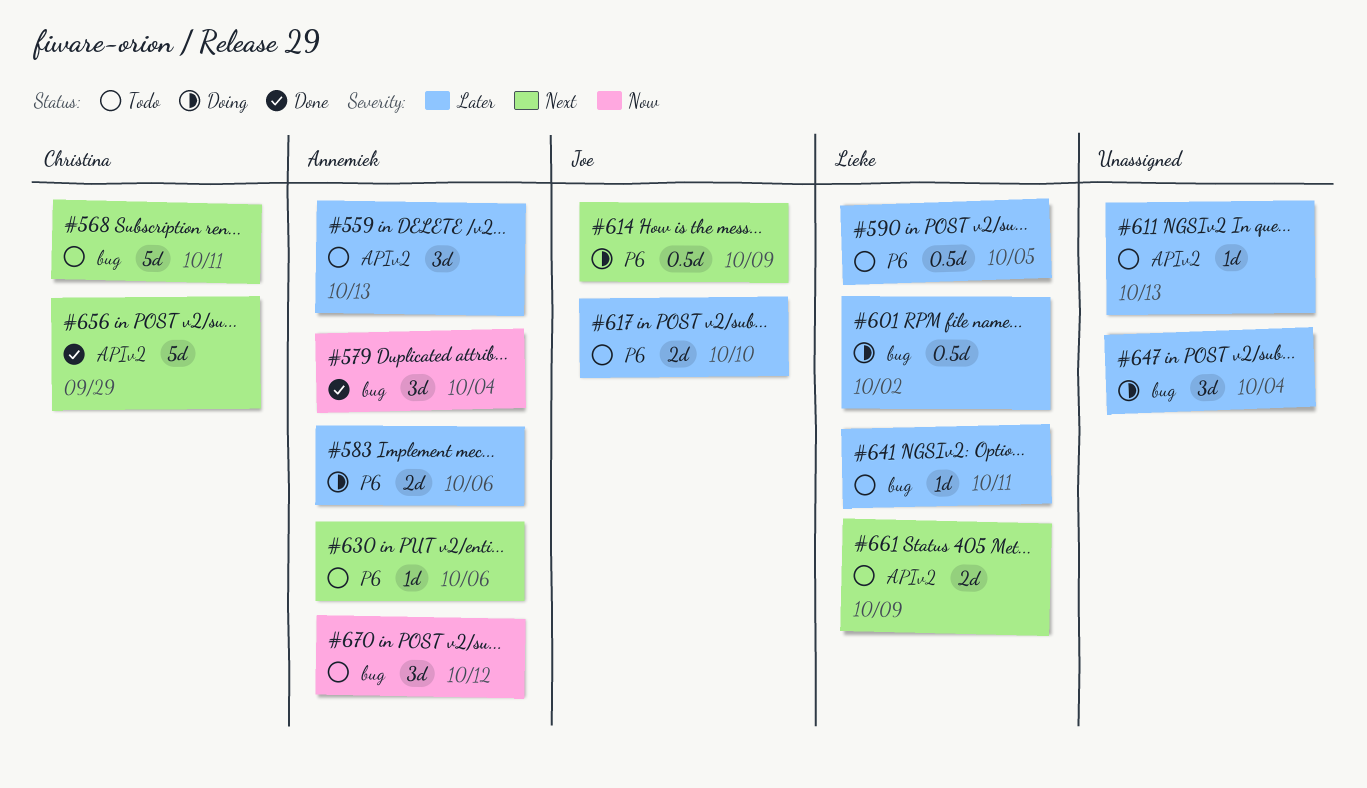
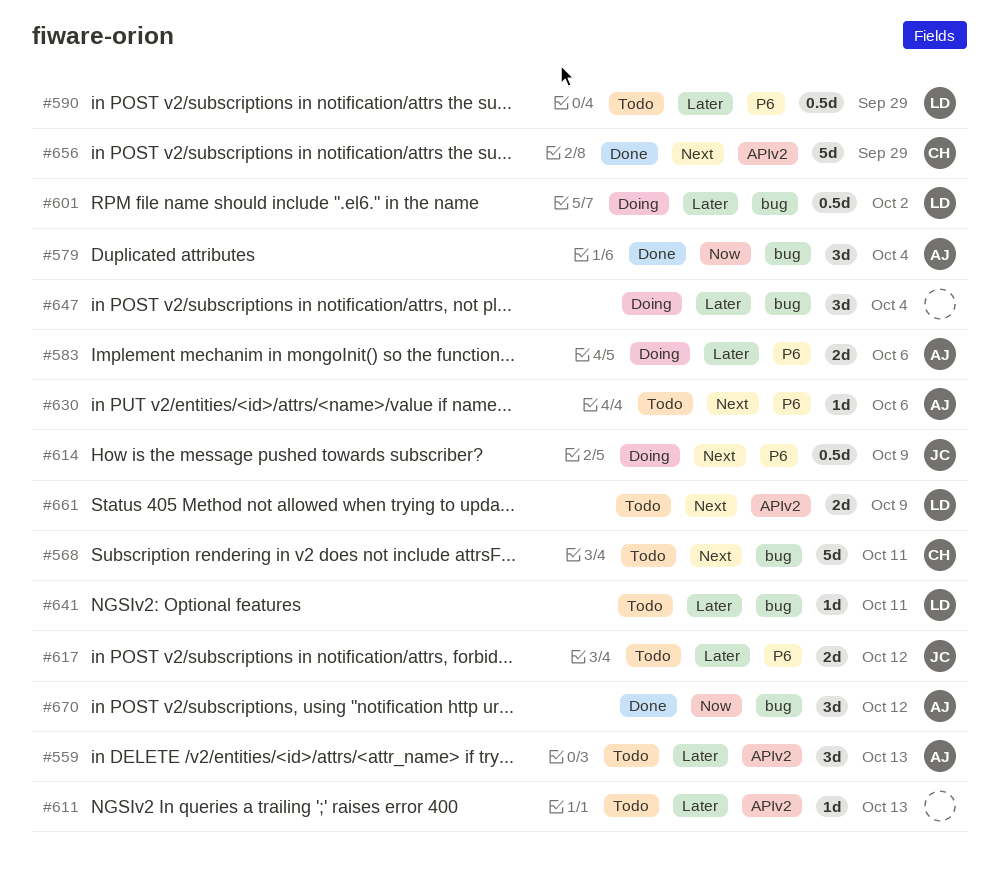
#590, due: Oct 5 -> Sep 29
#617, due: Oct 10 -> Oct 12
#670, status: Todo -> Done

